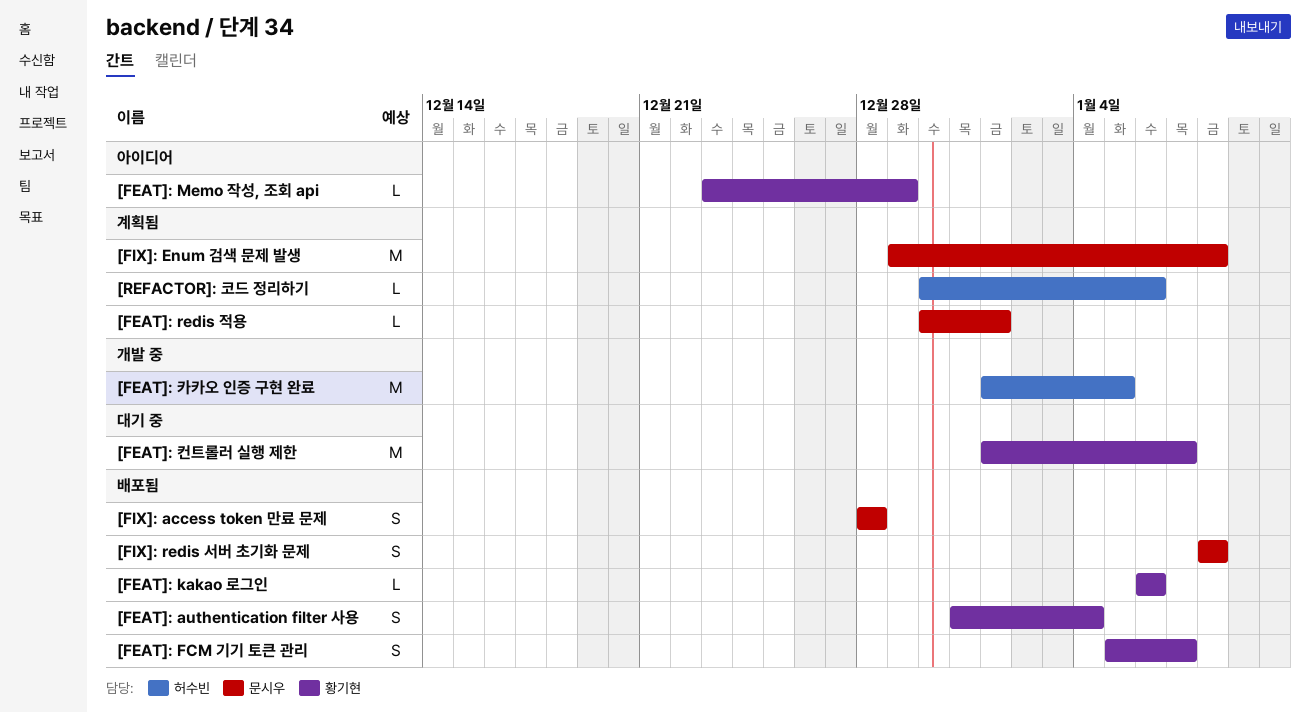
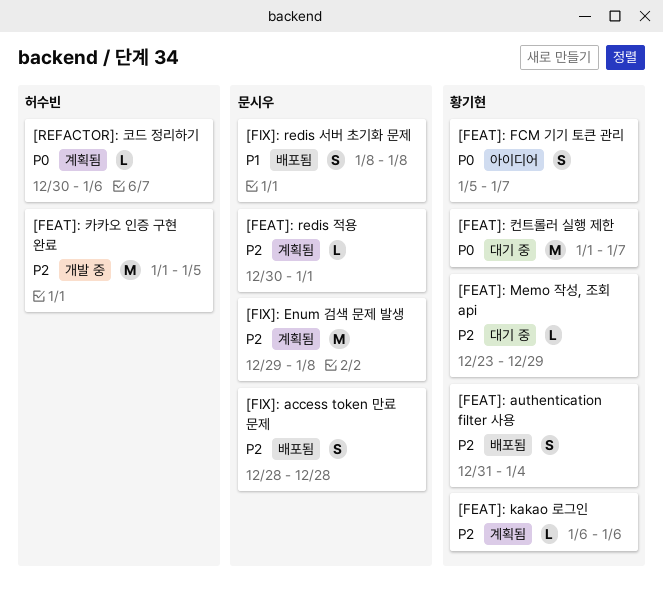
[FEAT]: FCM 기기 토큰 관리, status: 배포됨 -> 아이디어
[FEAT]: kakao 로그인, status: 배포됨 -> 계획됨
[FEAT]: Memo 작성, 조회 api, status: 아이디어 -> 대기 중

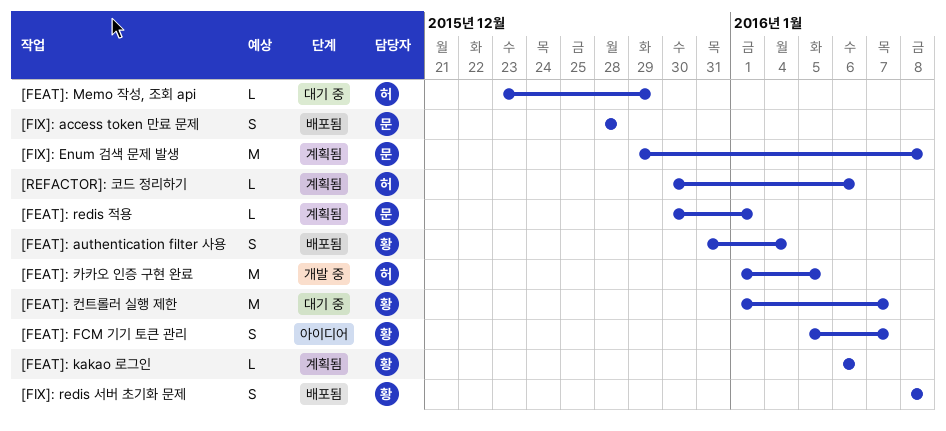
[FEAT]: Memo 작성, 조회 api, owner: 황기현 -> 허수빈
[FIX]: redis 서버 초기화 문제, owner: 문시우 -> 황기현

